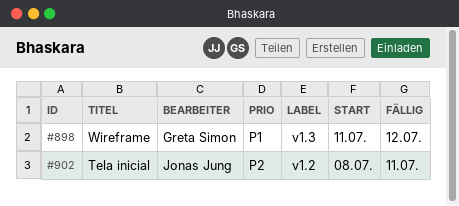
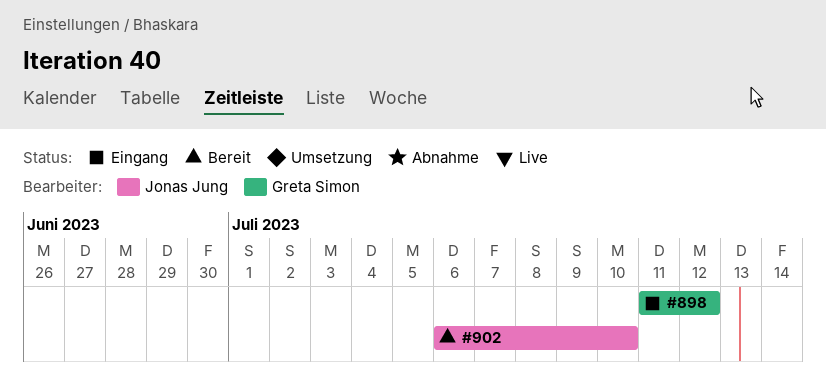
#902, start: Jul 8 -> Jul 6
#902, due: Jul 11 -> Jul 10

